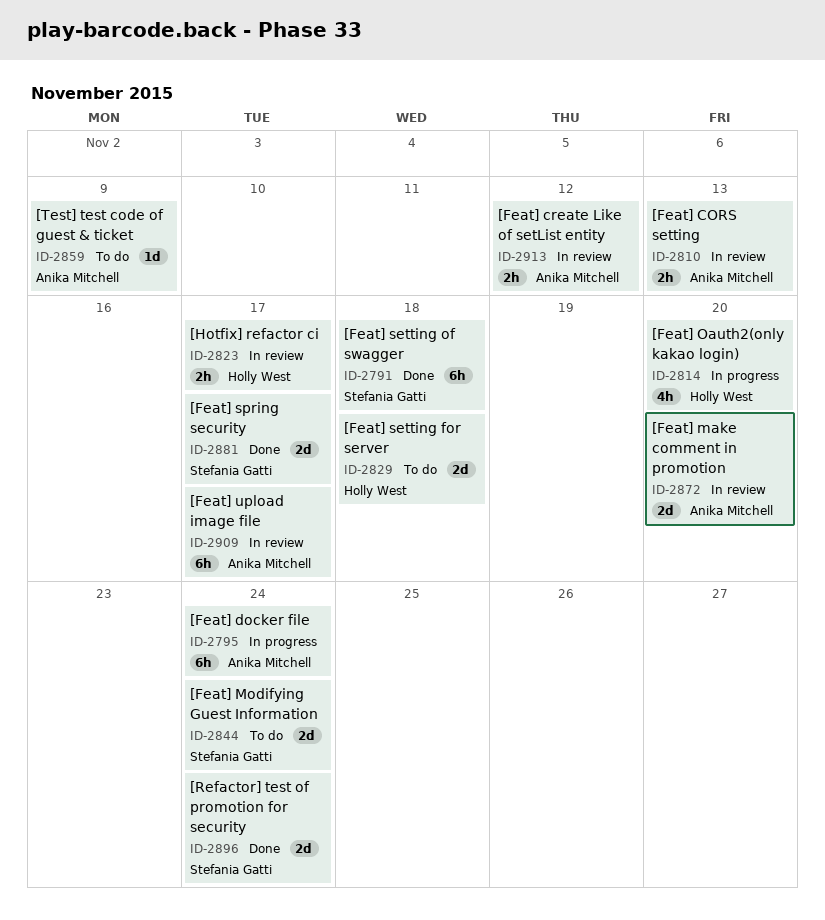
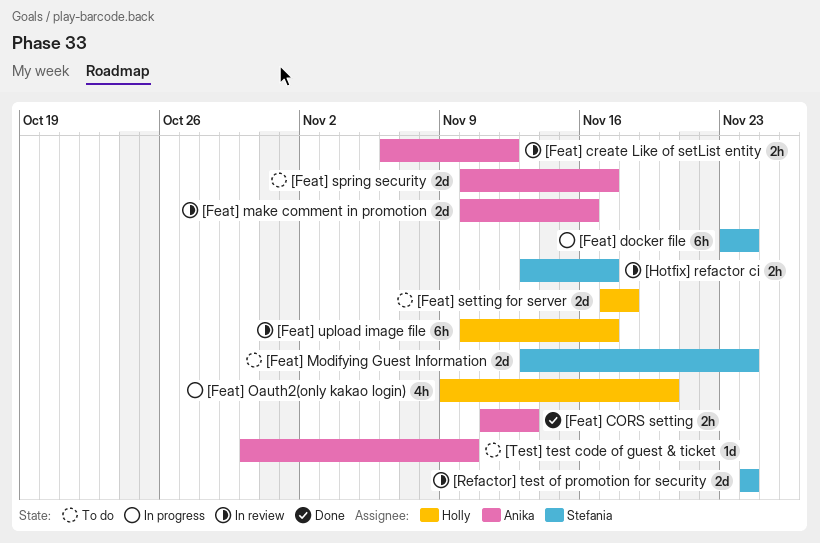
[Feat] CORS setting, status: In review -> Done
[Feat] docker file, owner: Anika Mitchell -> Stefania Gatti
[Feat] make comment in promotion, due: Nov 20 -> Nov 16
[Feat] setting of swagger: present -> none
[Feat] spring security, status: Done -> To do
[Feat] spring security, owner: Stefania Gatti -> Anika Mitchell
[Feat] upload image file, owner: Anika Mitchell -> Holly West
[Hotfix] refactor ci, owner: Holly West -> Stefania Gatti
[Refactor] test of promotion for security, status: Done -> In review
[Test] test code of guest & ticket, due: Nov 9 -> Nov 10

